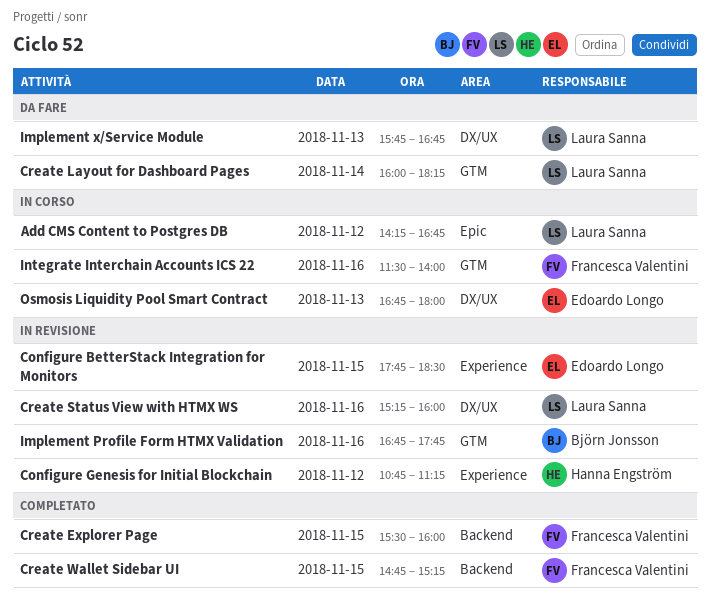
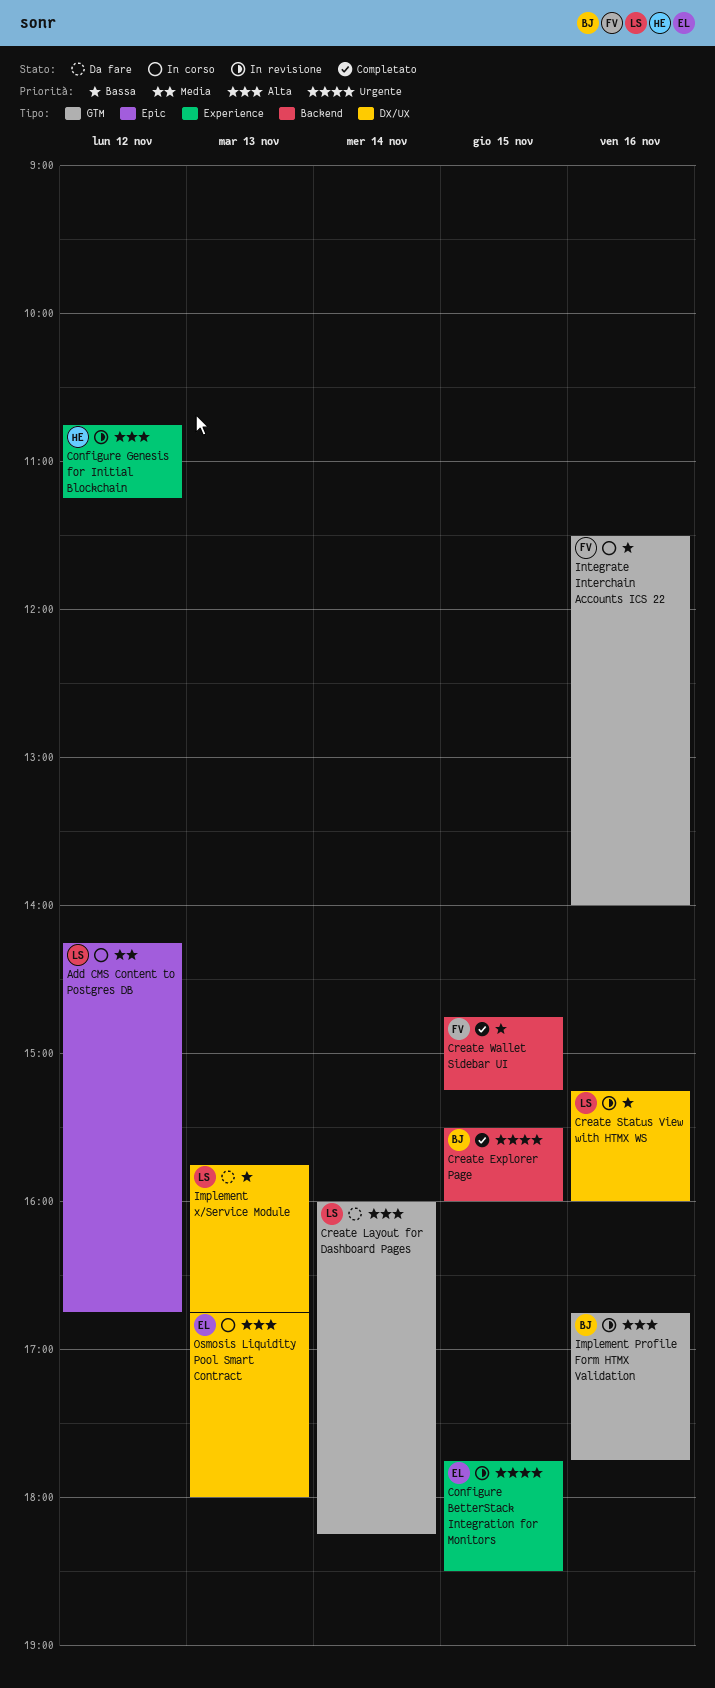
Create Explorer Page, owner: Francesca Valentini -> Björn Jonsson

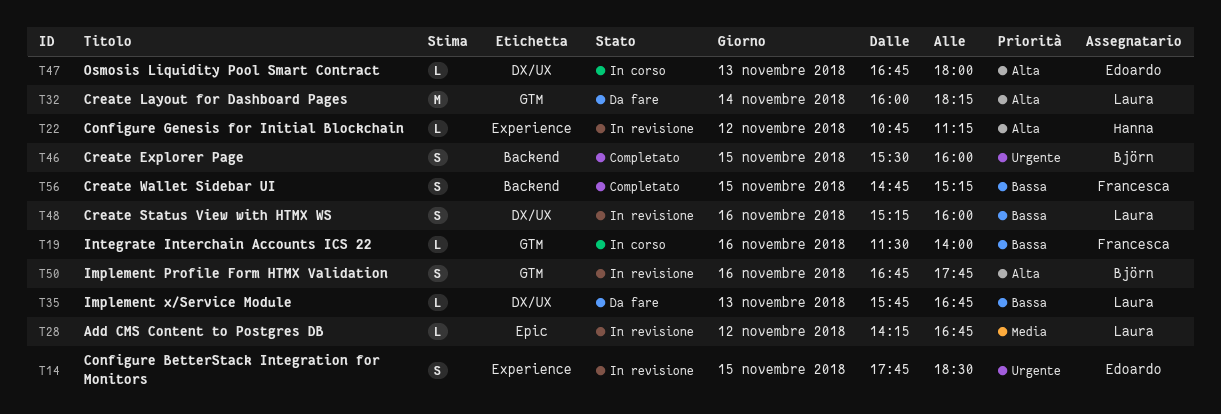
Add CMS Content to Postgres DB, status: In corso -> In revisione

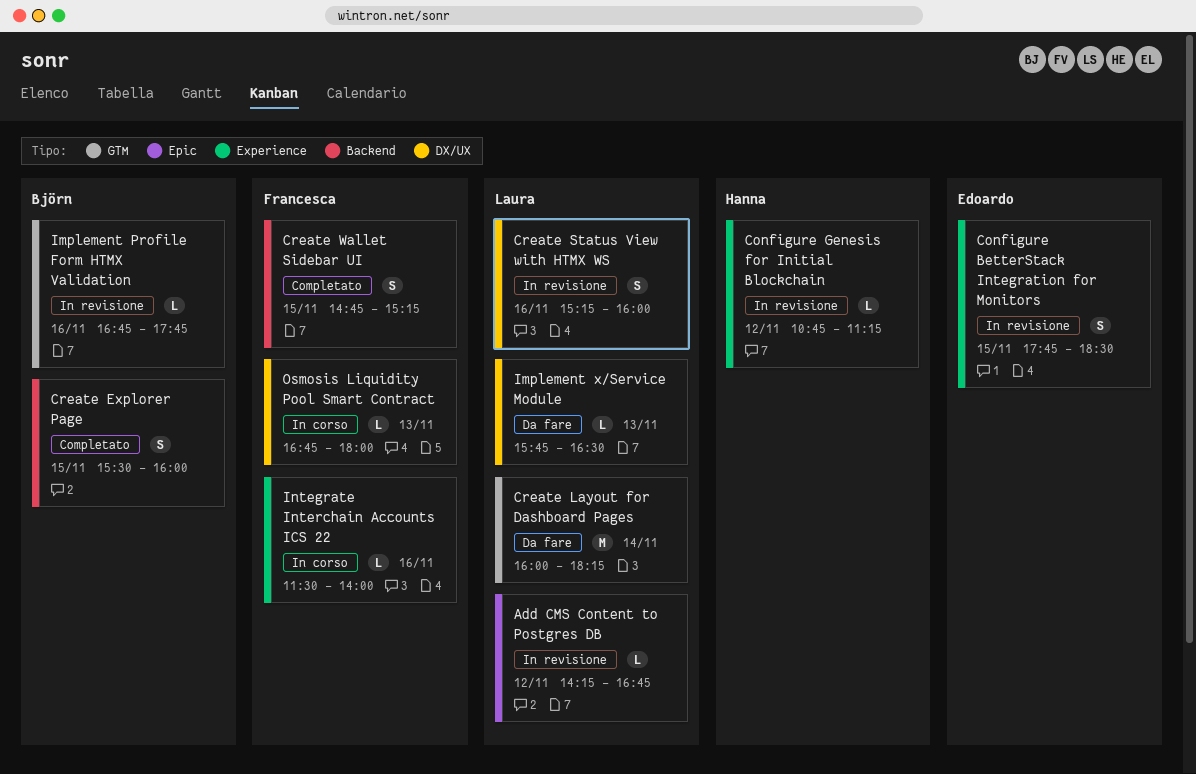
Implement Profile Form HTMX Validation, estimate: S -> L
Implement x/Service Module, ends: 16:45 -> 16:30
Integrate Interchain Accounts ICS 22, label: GTM -> Experience
Osmosis Liquidity Pool Smart Contract, owner: Edoardo -> Francesca

